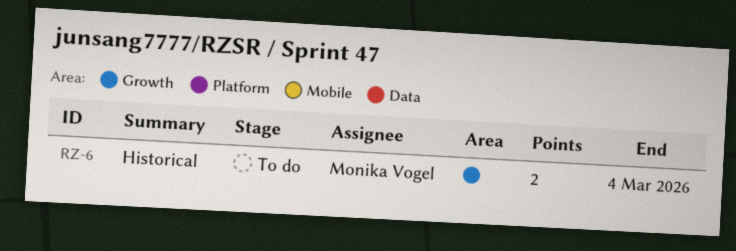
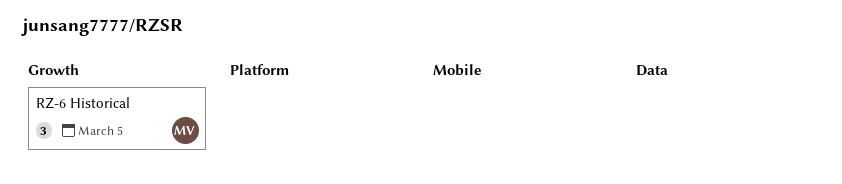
RZ-6, estimate: 2 -> 3
RZ-6, due: Mar 4 -> Mar 5

